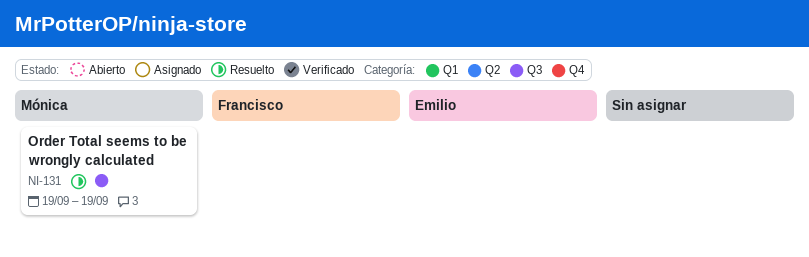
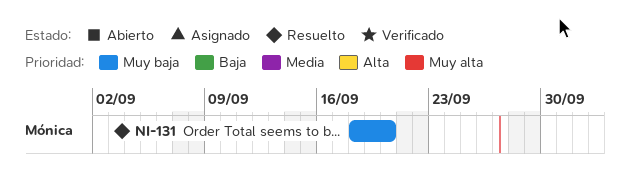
NI-131, start: Sep 19 -> Sep 18
NI-131, due: Sep 19 -> Sep 20

